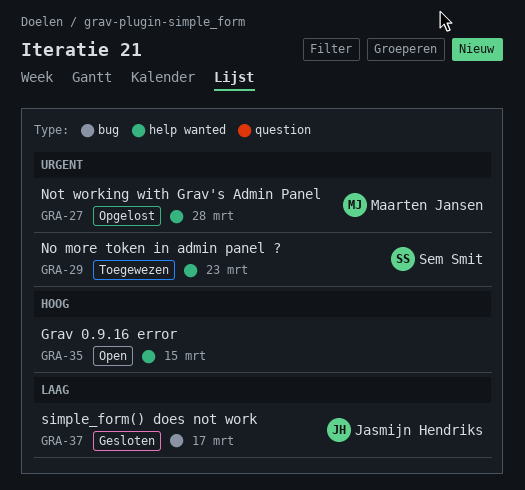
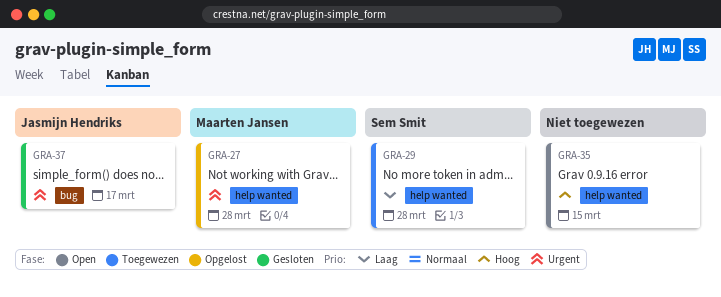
GRA-29, priority: Urgent -> Laag
GRA-29, due: Mar 23 -> Mar 28
GRA-37, priority: Laag -> Urgent

